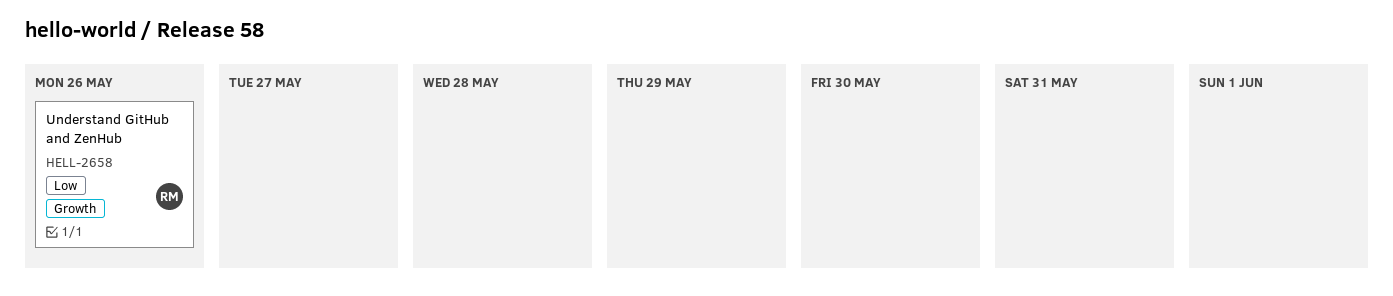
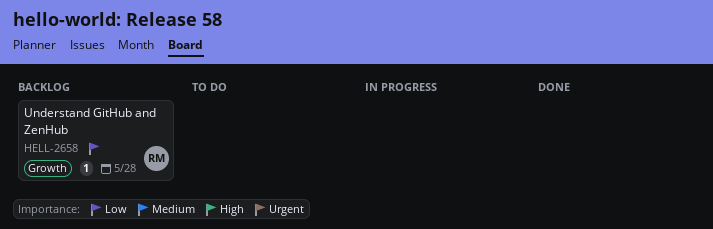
HELL-2658, due: May 26 -> May 28

